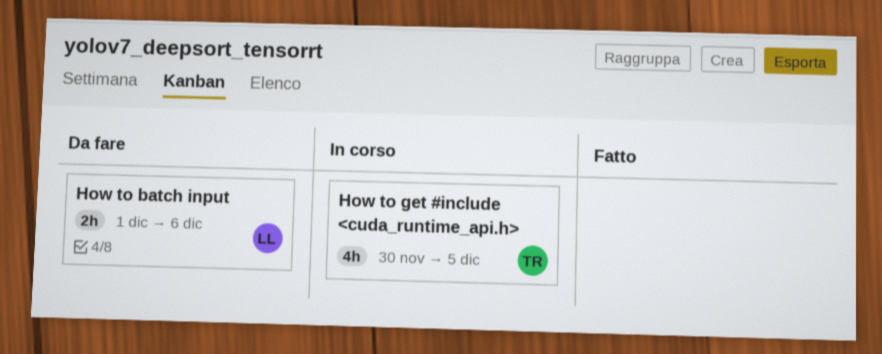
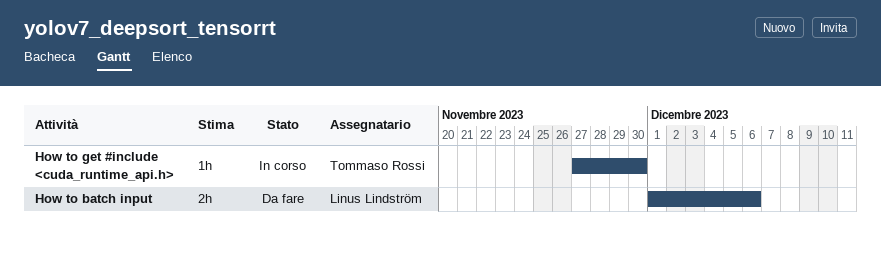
How to get #include <cuda_runtime_api.h>, estimate: 4h -> 1h
How to get #include <cuda_runtime_api.h>, start: Nov 30 -> Nov 27
How to get #include <cuda_runtime_api.h>, due: Dec 5 -> Nov 30

